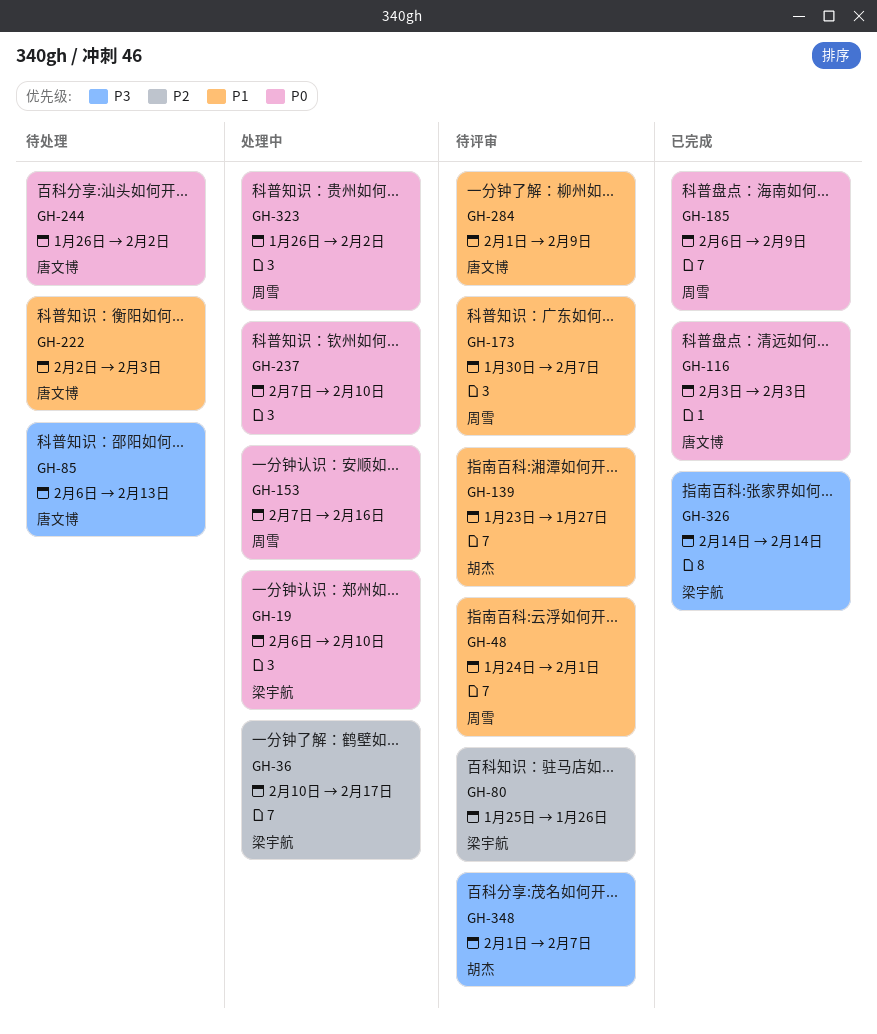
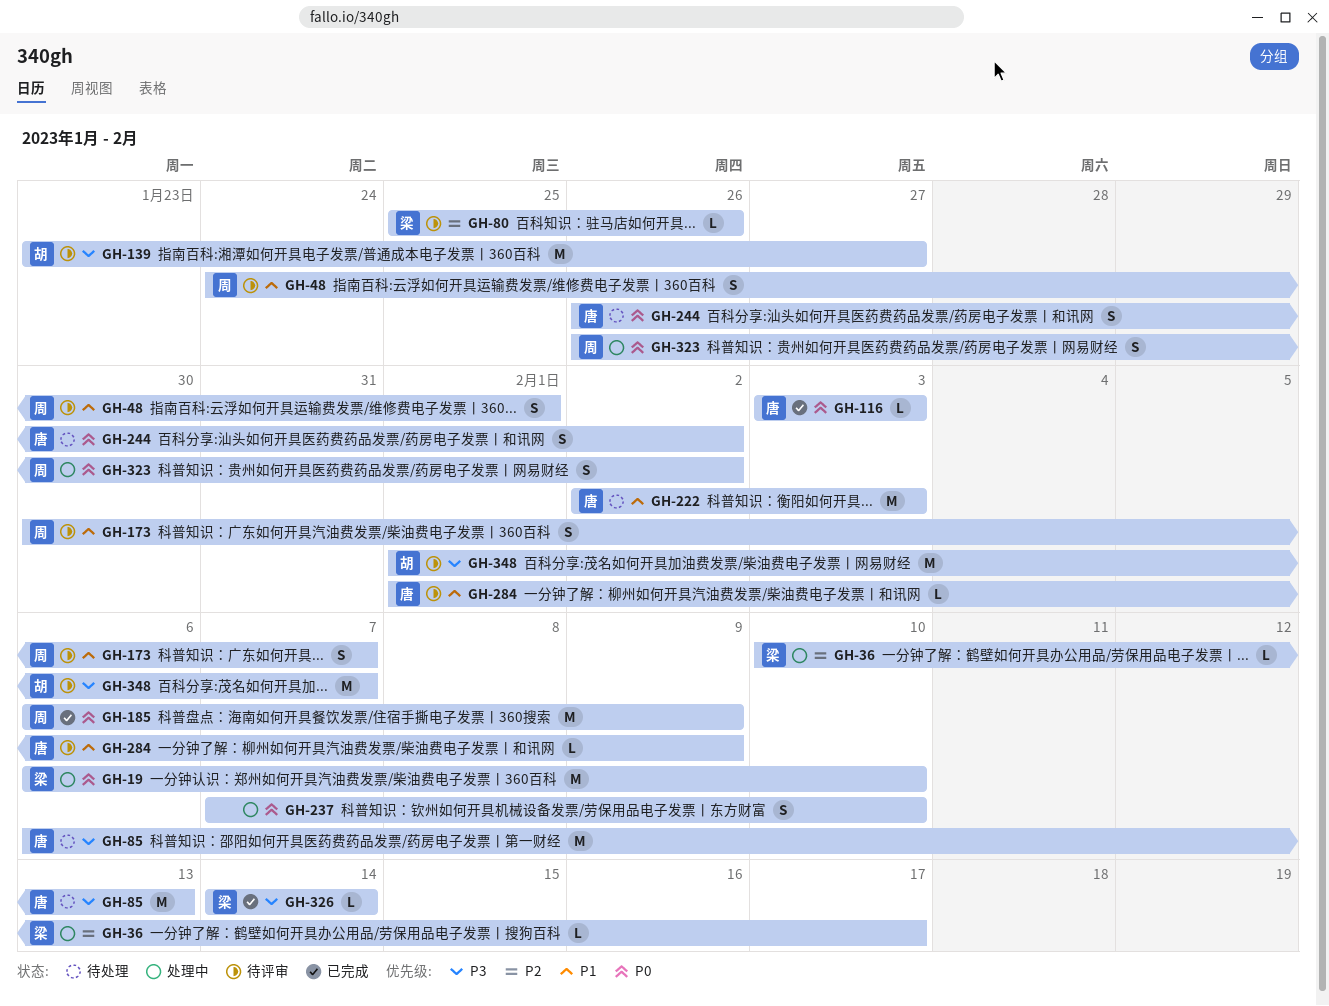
GH-139, priority: P1 -> P3
GH-153: present -> none

